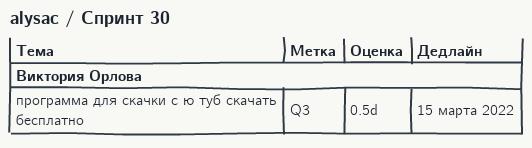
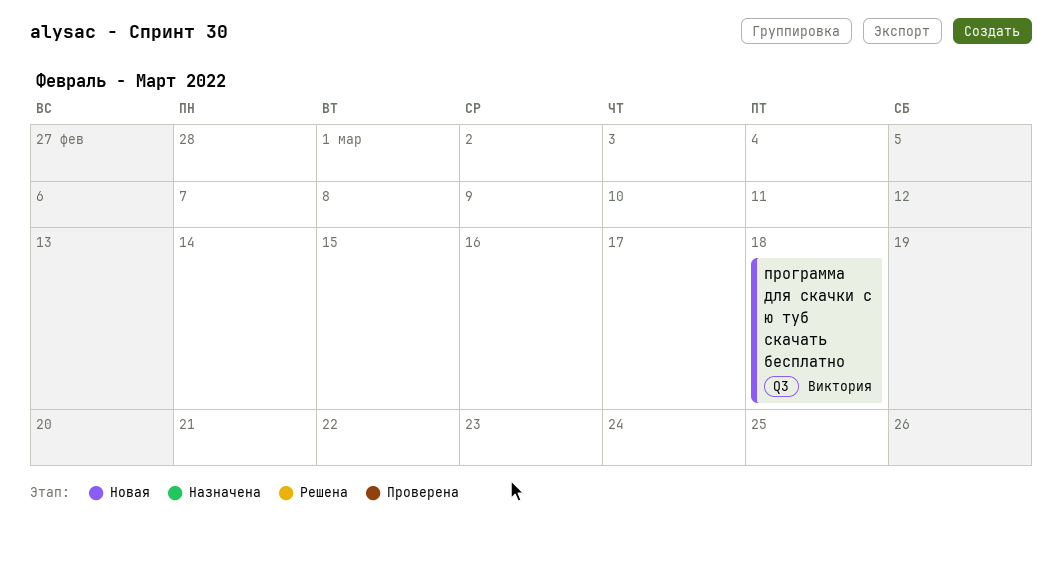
программа для скачки с ю туб скачать бесплатно, due: Mar 15 -> Mar 18

